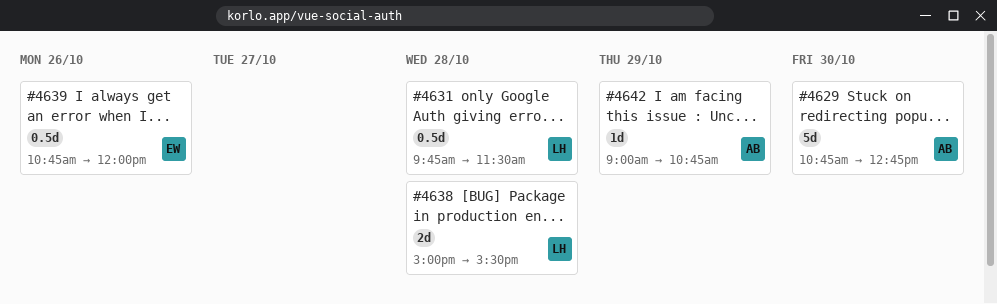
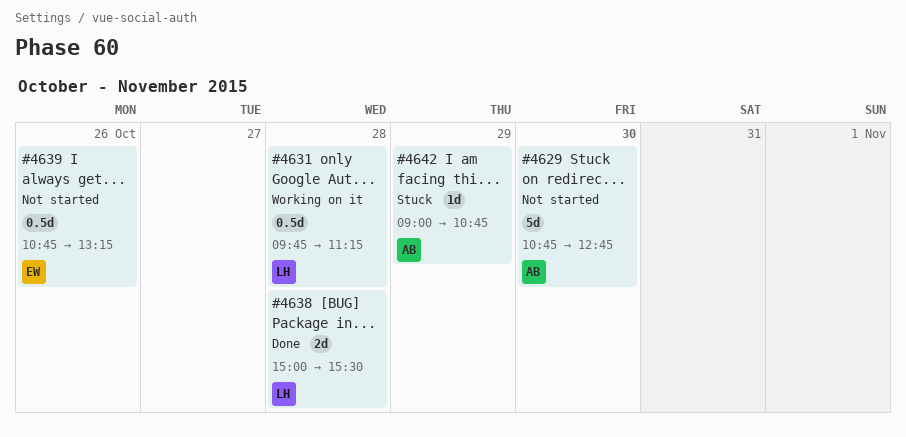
#4631, ends: 11:30 -> 11:15
#4639, ends: 12:00 -> 13:15

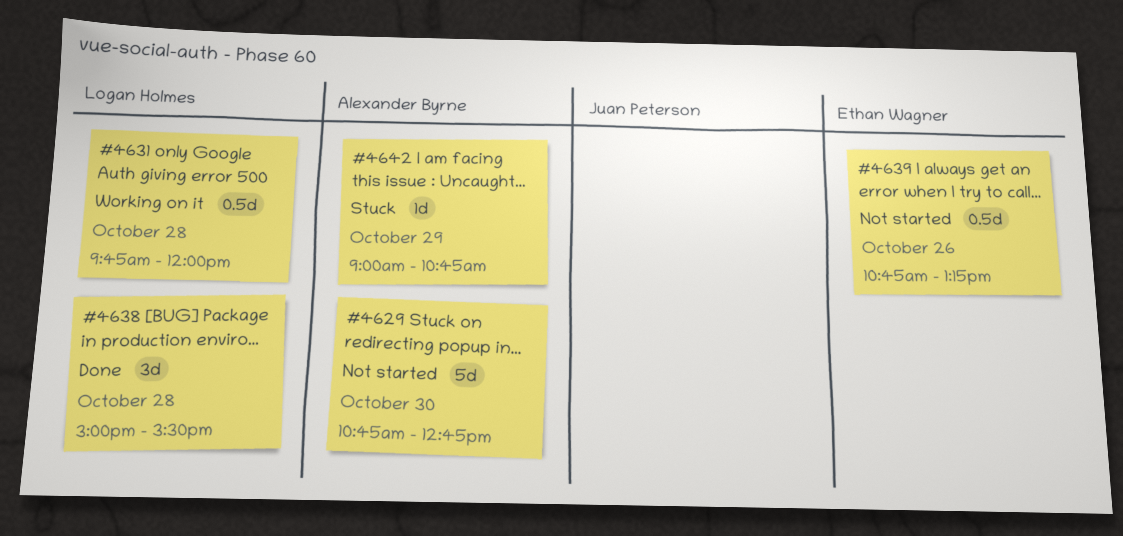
#4631, ends: 11:15 -> 12:00
#4638, estimate: 2d -> 3d

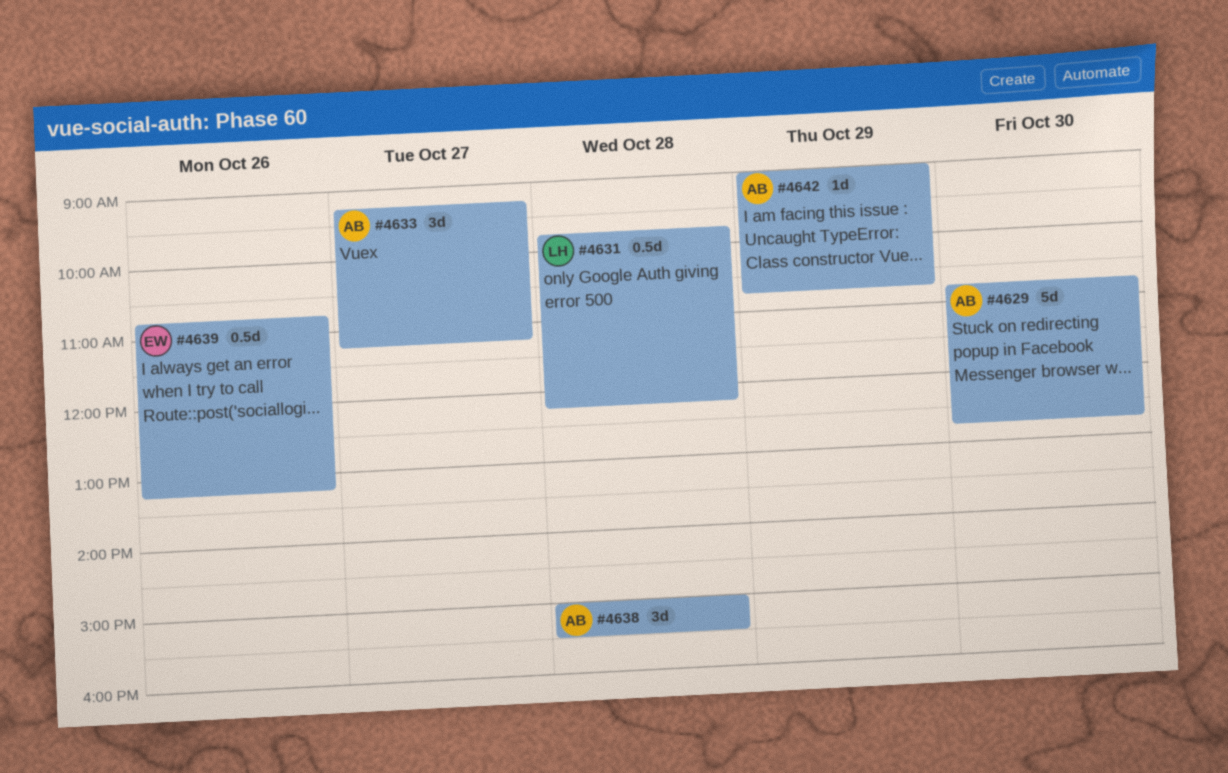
#4631, ends: 12:00 -> 12:15
#4633: none -> present
#4638, owner: Logan Holmes -> Alexander Byrne

